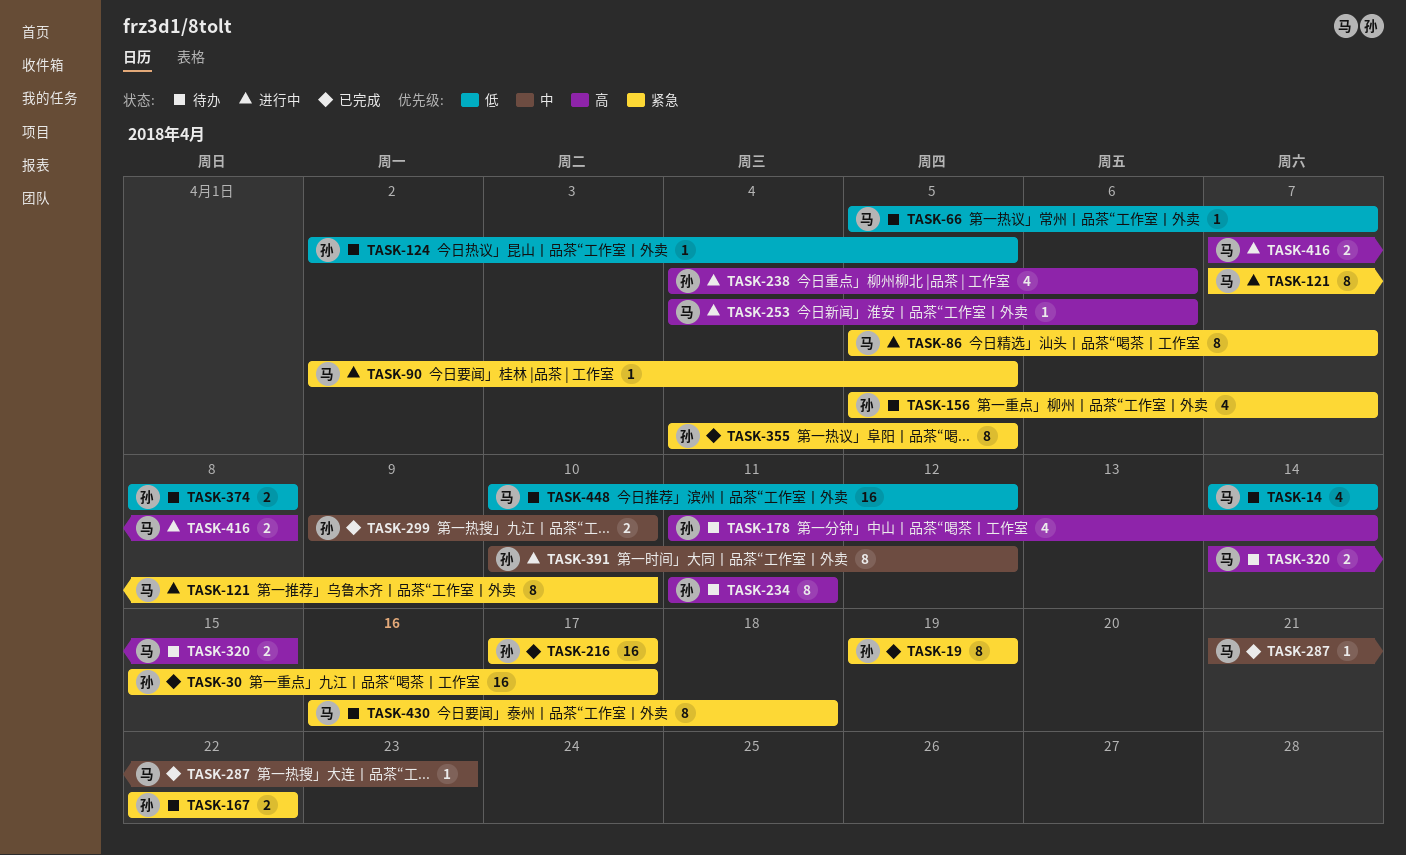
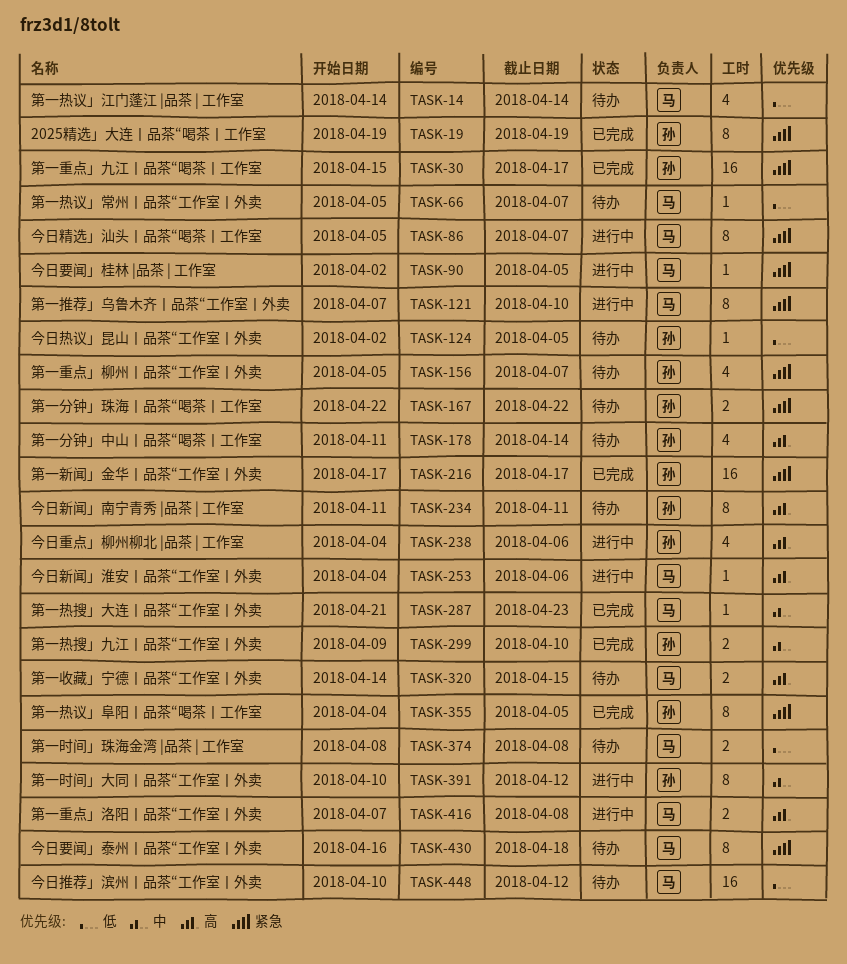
TASK-374, owner: 孙 -> 马

